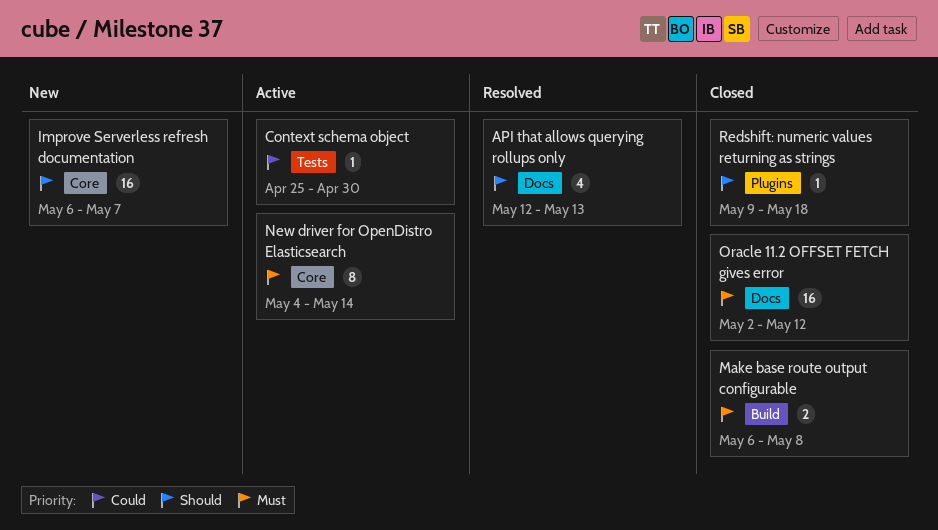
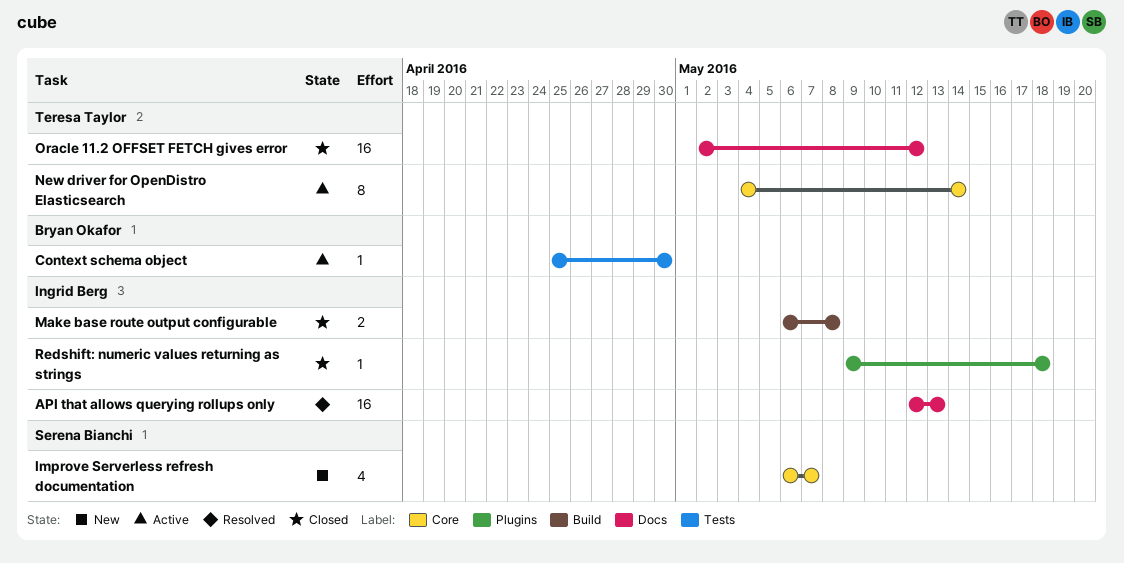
API that allows querying rollups only, estimate: 4 -> 16
Improve Serverless refresh documentation, estimate: 16 -> 4

